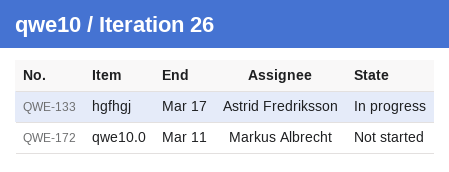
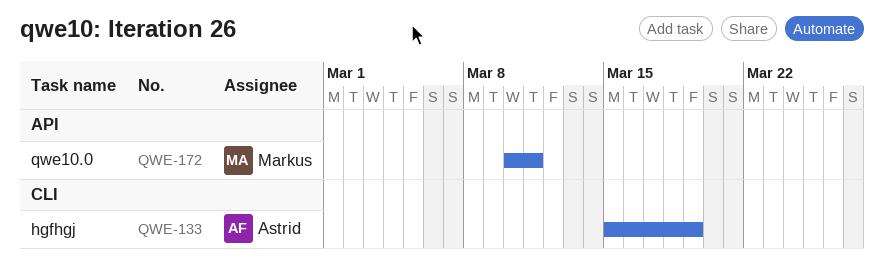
QWE-133, due: Mar 17 -> Mar 19

